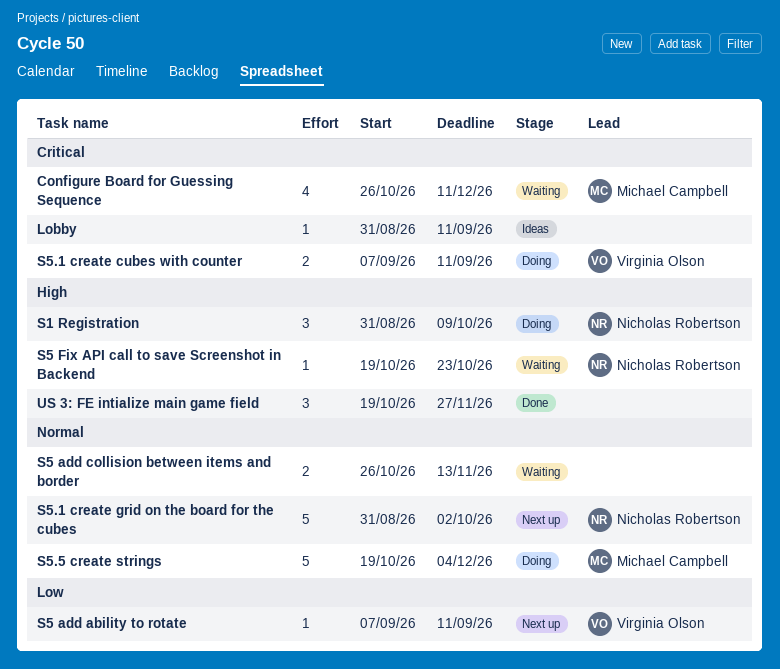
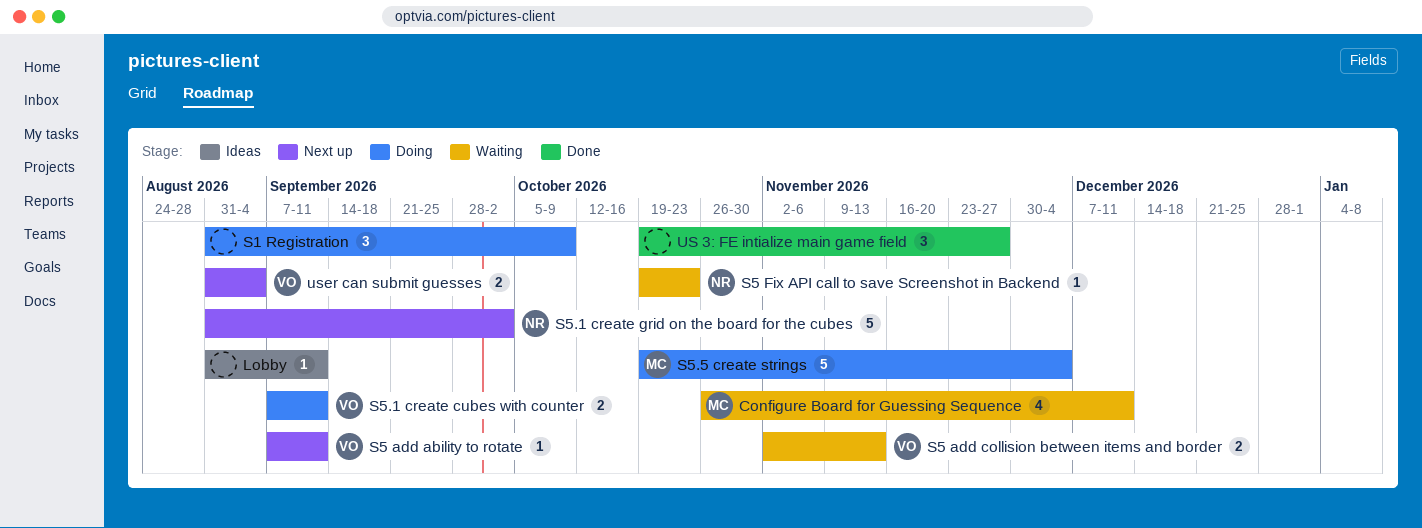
S1 Registration, owner: Nicholas Robertson -> none
S5 add collision between items and border, owner: none -> Virginia Olson
S5 add collision between items and border, start: Oct 26 -> Nov 2
user can submit guesses: none -> present

